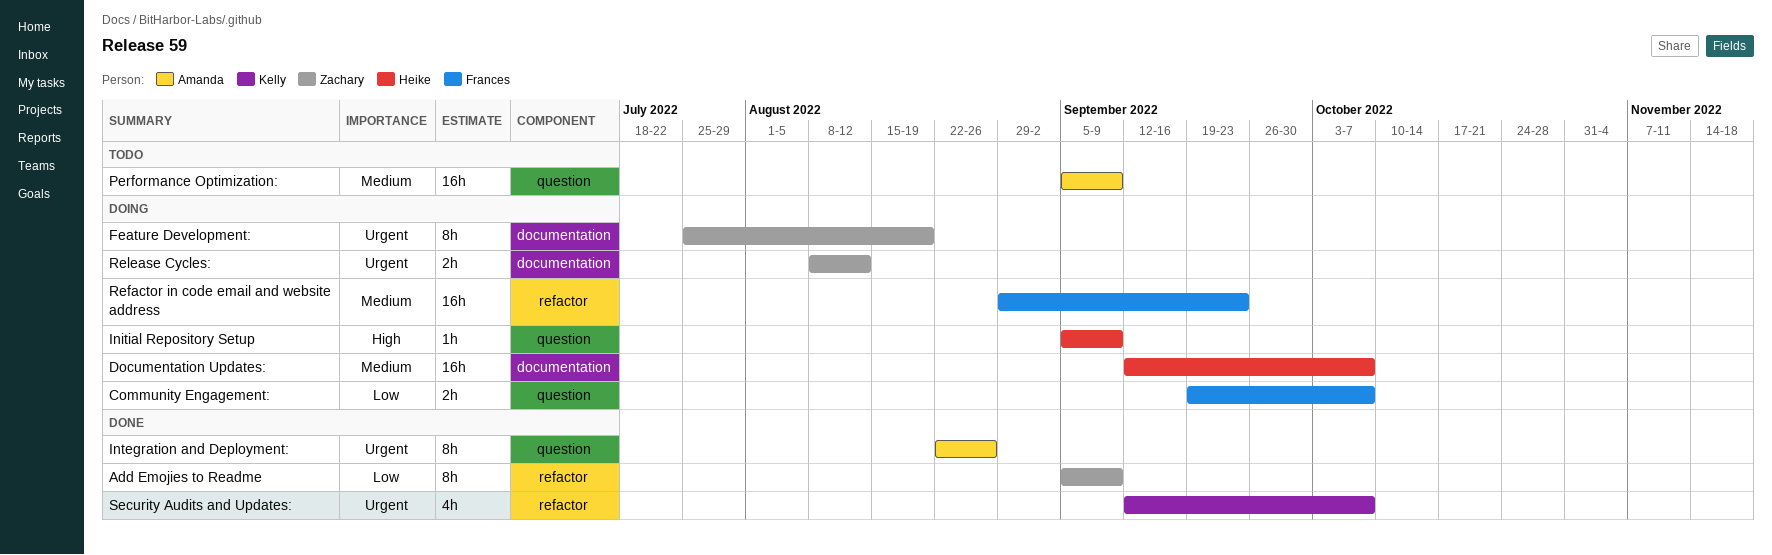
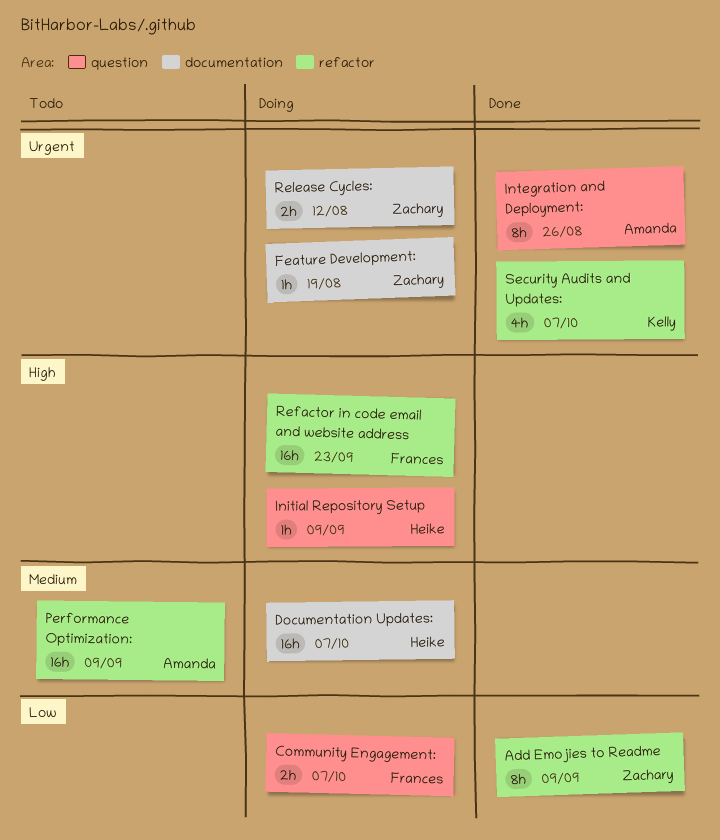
Feature Development:, estimate: 8h -> 1h
Performance Optimization:, label: question -> refactor
Refactor in code email and website address, priority: Medium -> High

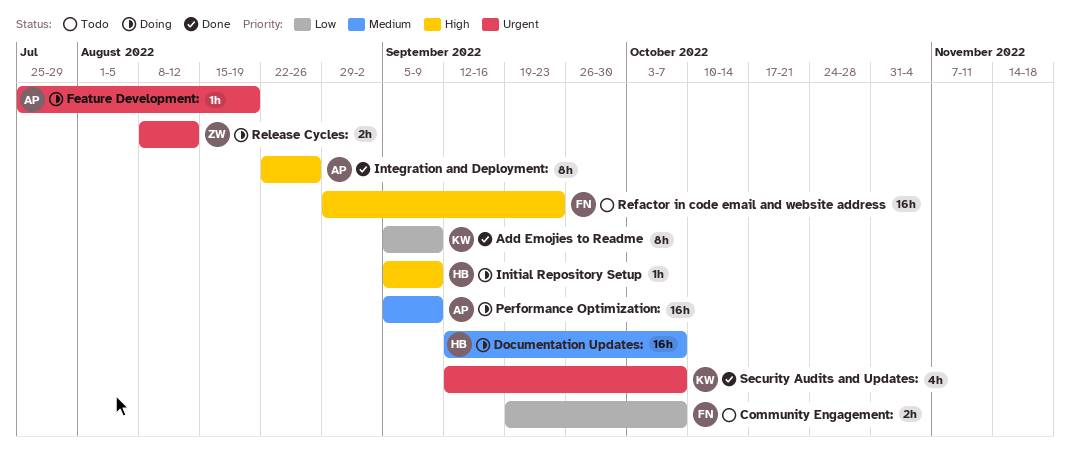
Add Emojies to Readme, owner: Zachary -> Kelly
Community Engagement:, status: Doing -> Todo
Feature Development:, owner: Zachary -> Amanda
Integration and Deployment:, priority: Urgent -> High
Performance Optimization:, status: Todo -> Doing
Refactor in code email and website address, status: Doing -> Todo

